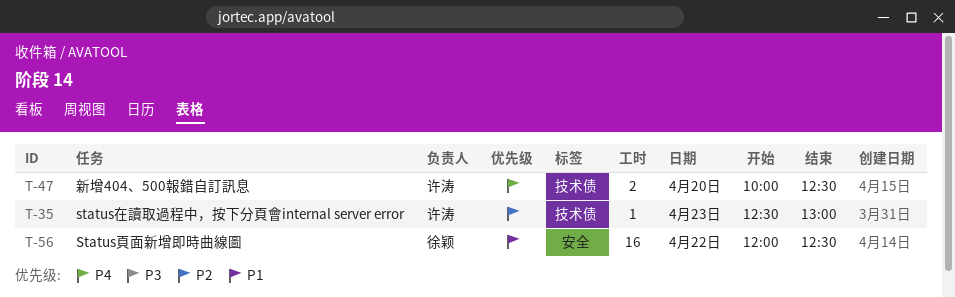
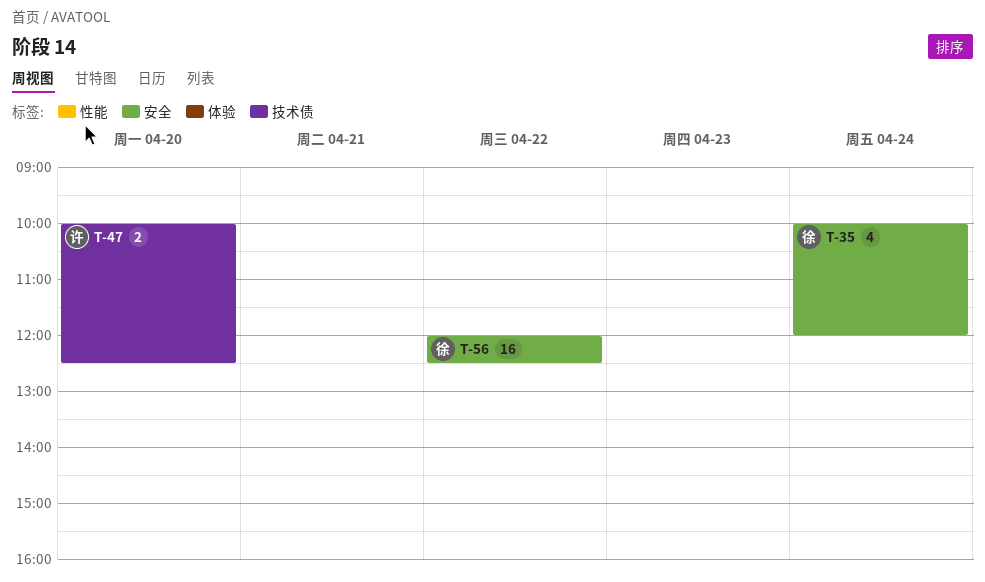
T-35, owner: 许涛 -> 徐颖
T-35, label: 技术债 -> 安全
T-35, estimate: 1 -> 4
T-35, day: Apr 23 -> Apr 24
T-35, begins: 12:30 -> 10:00
T-35, ends: 13:00 -> 12:00

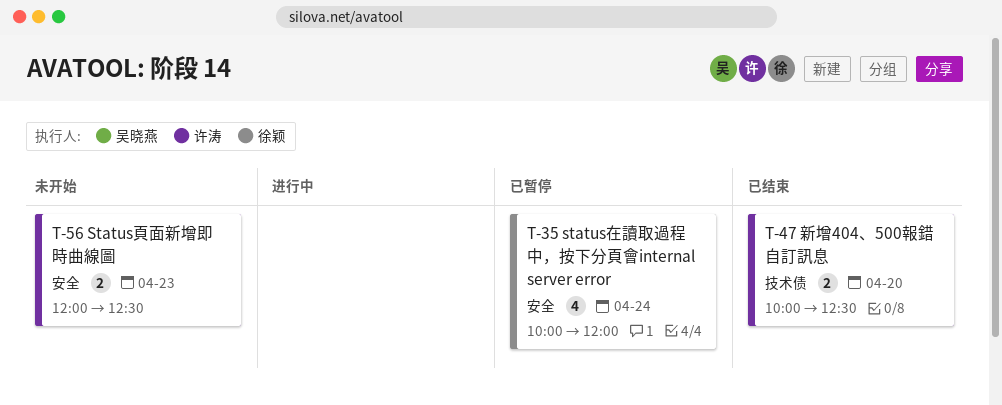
T-56, owner: 徐颖 -> 许涛
T-56, estimate: 16 -> 2
T-56, day: Apr 22 -> Apr 23

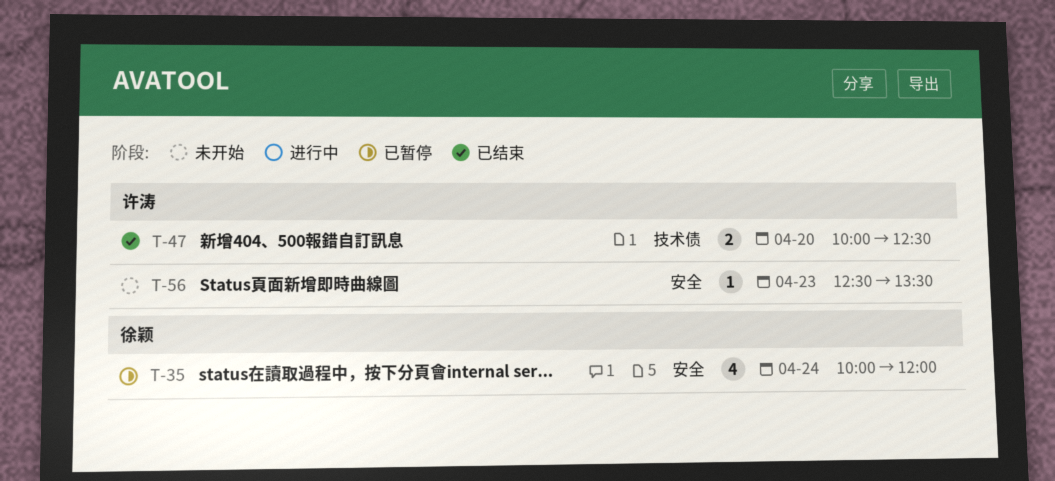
T-56, estimate: 2 -> 1
T-56, begins: 12:00 -> 12:30
T-56, ends: 12:30 -> 13:30

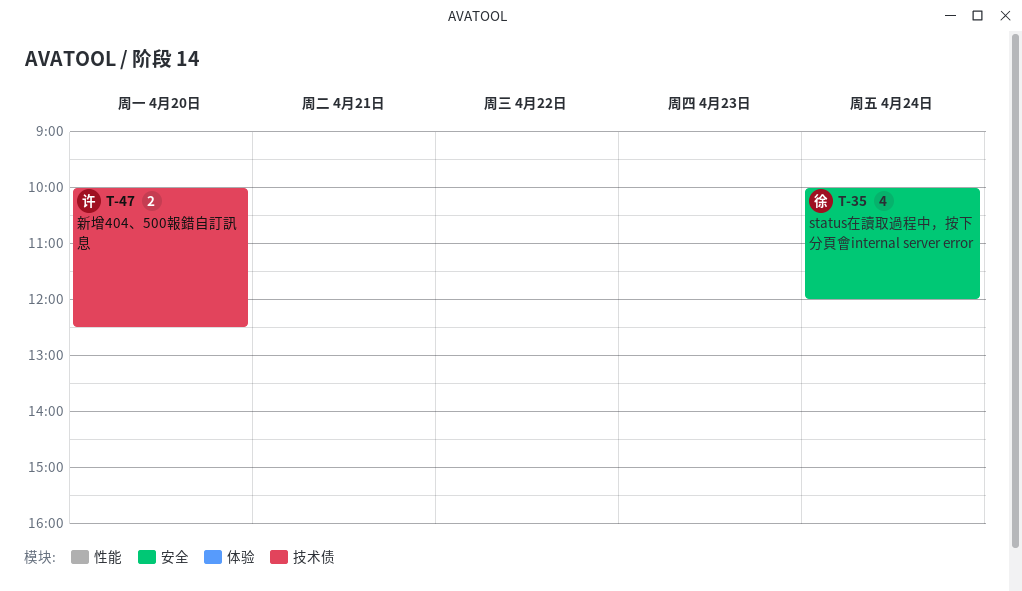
T-56: present -> none

